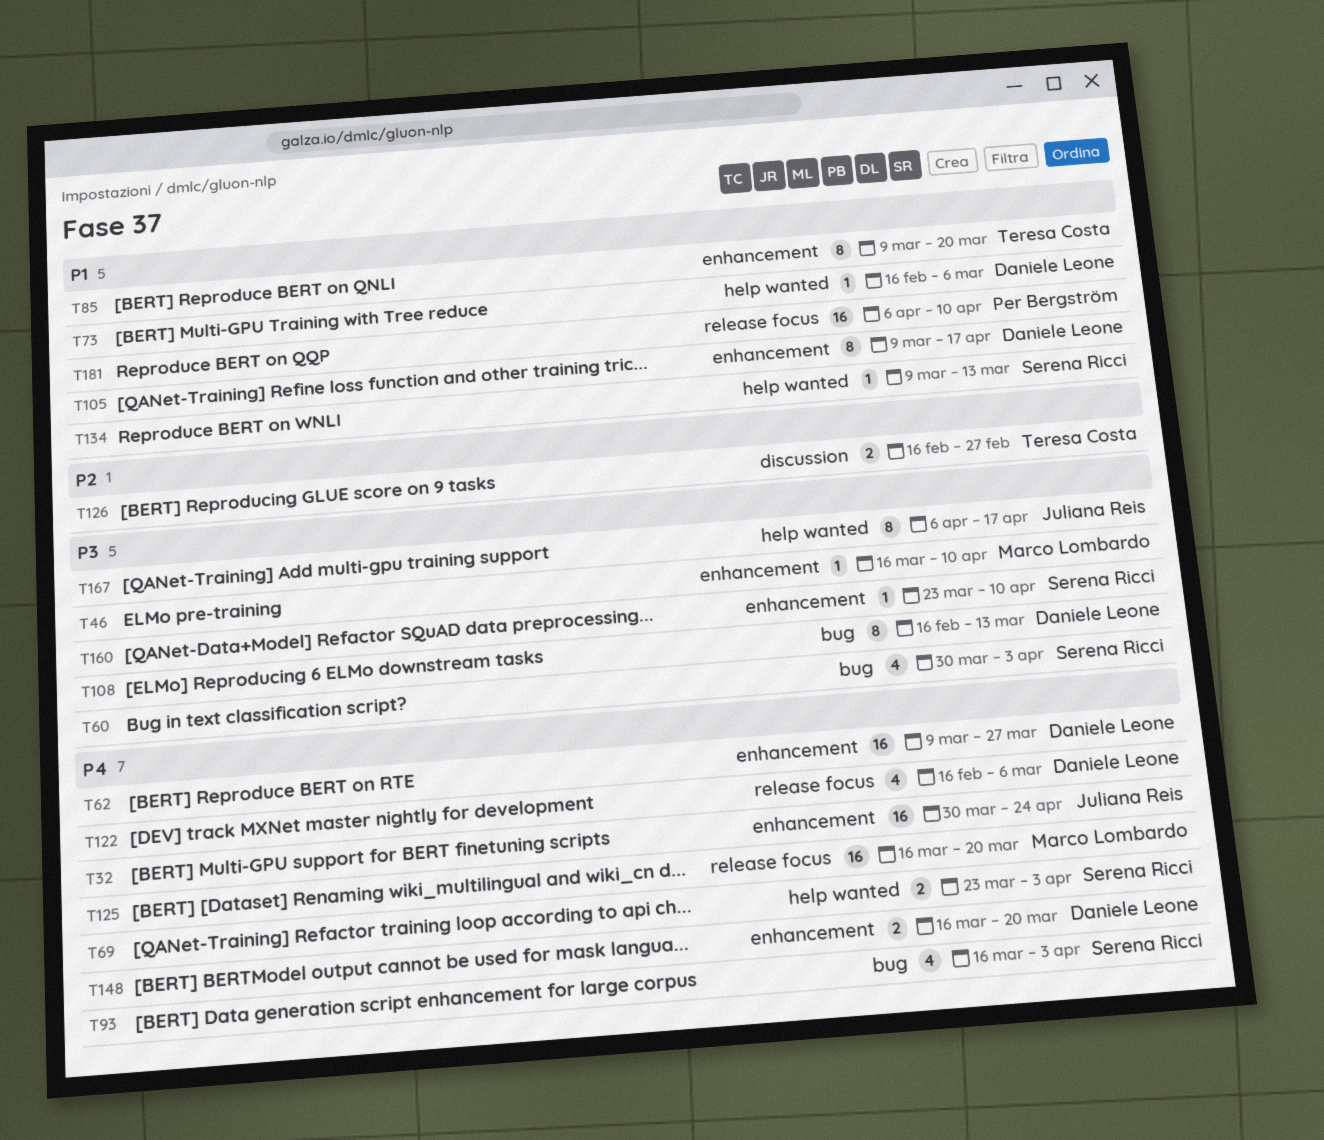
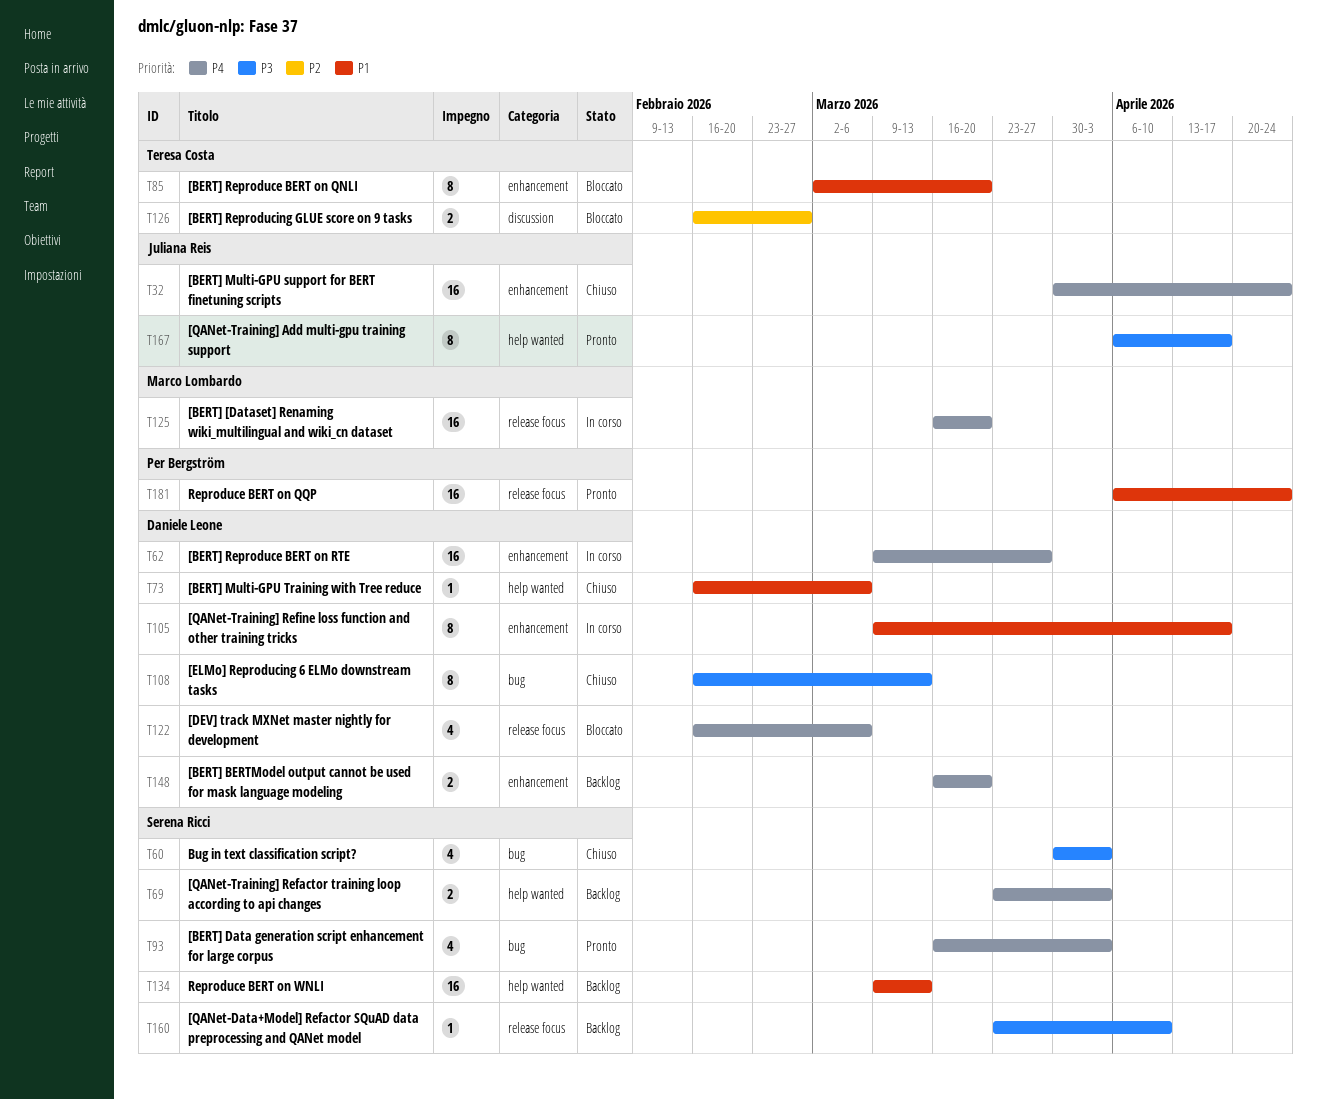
T46: present -> none
T85, start: Mar 9 -> Mar 2
T134, estimate: 1 -> 16
T160, label: enhancement -> release focus
T181, due: Apr 10 -> Apr 24

